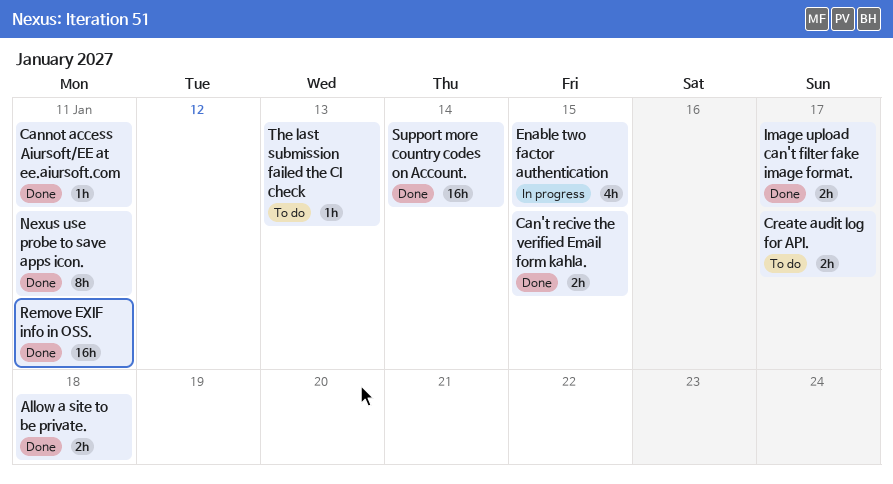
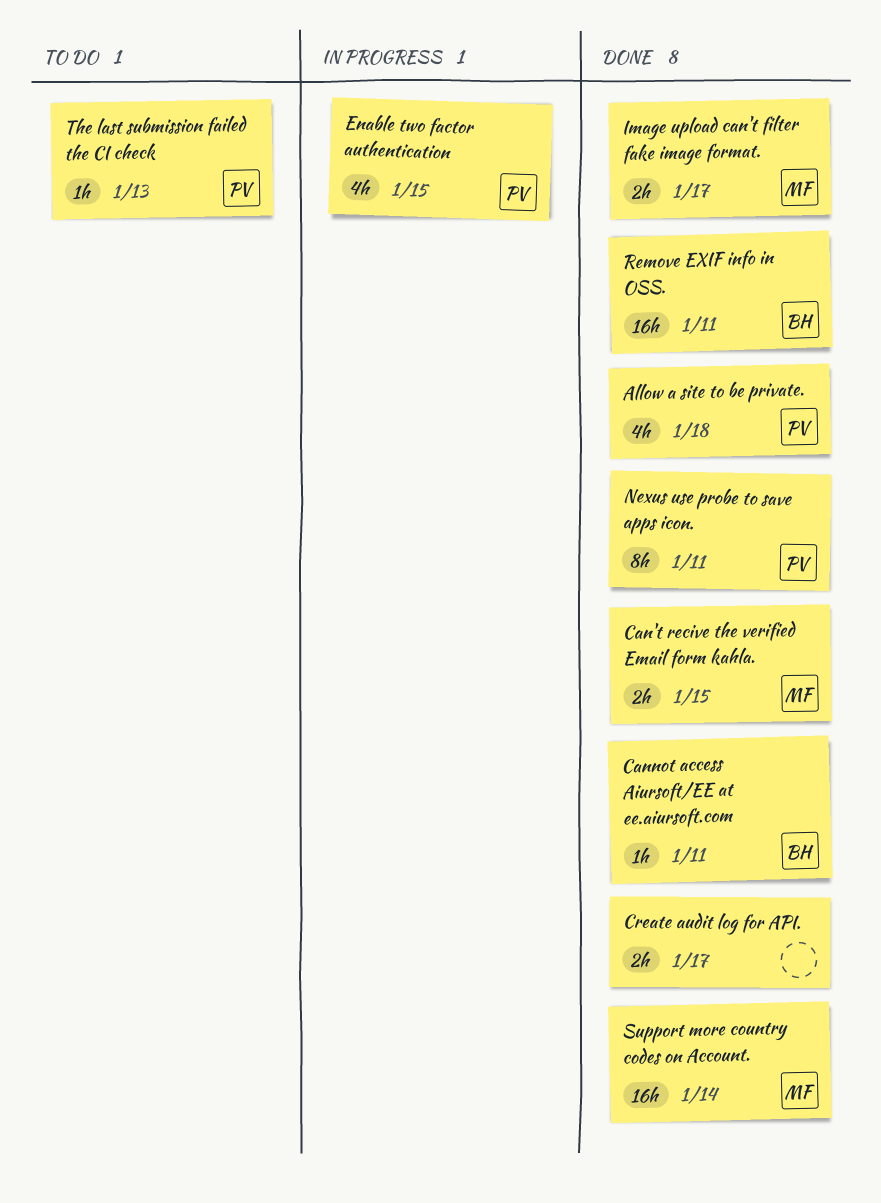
Allow a site to be private., estimate: 2h -> 4h
Create audit log for API., status: To do -> Done

